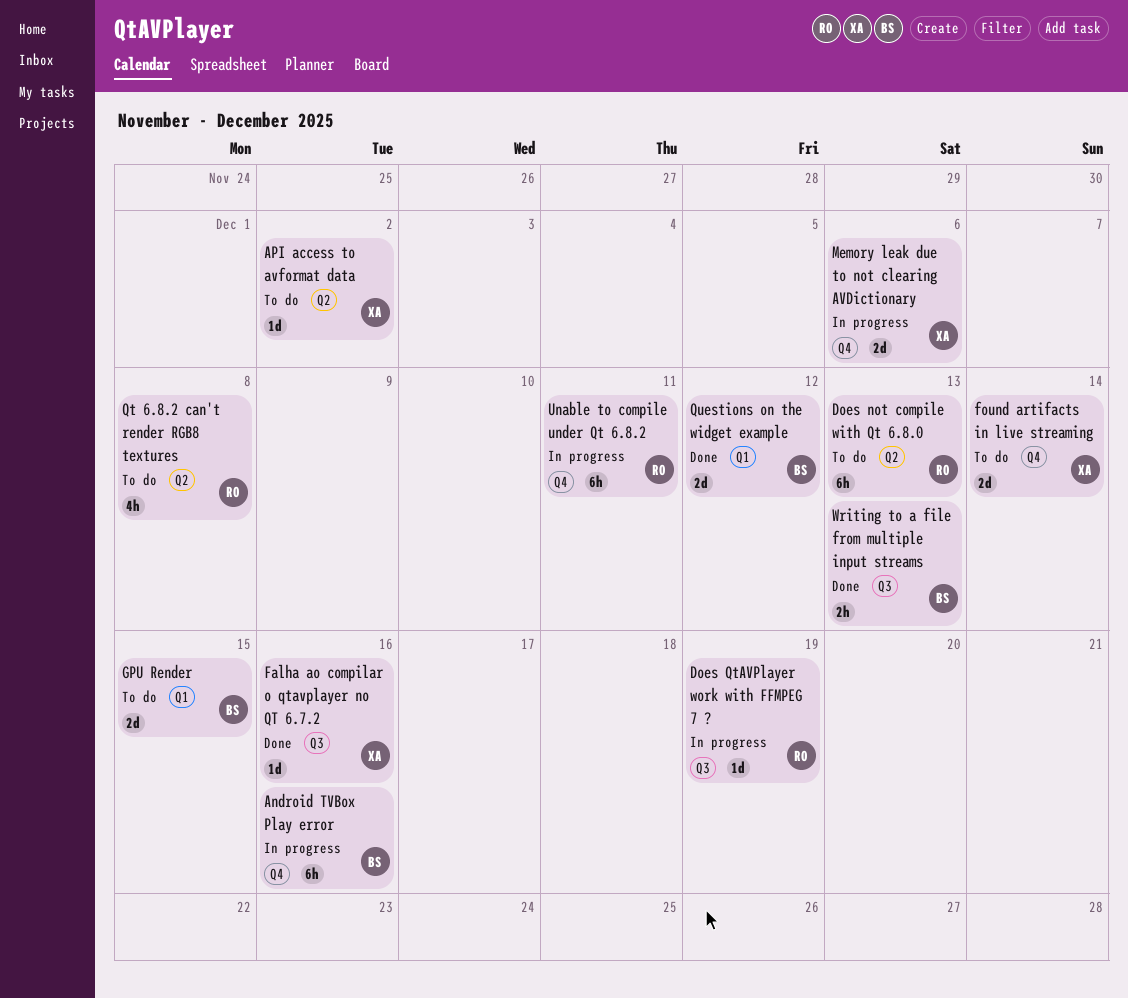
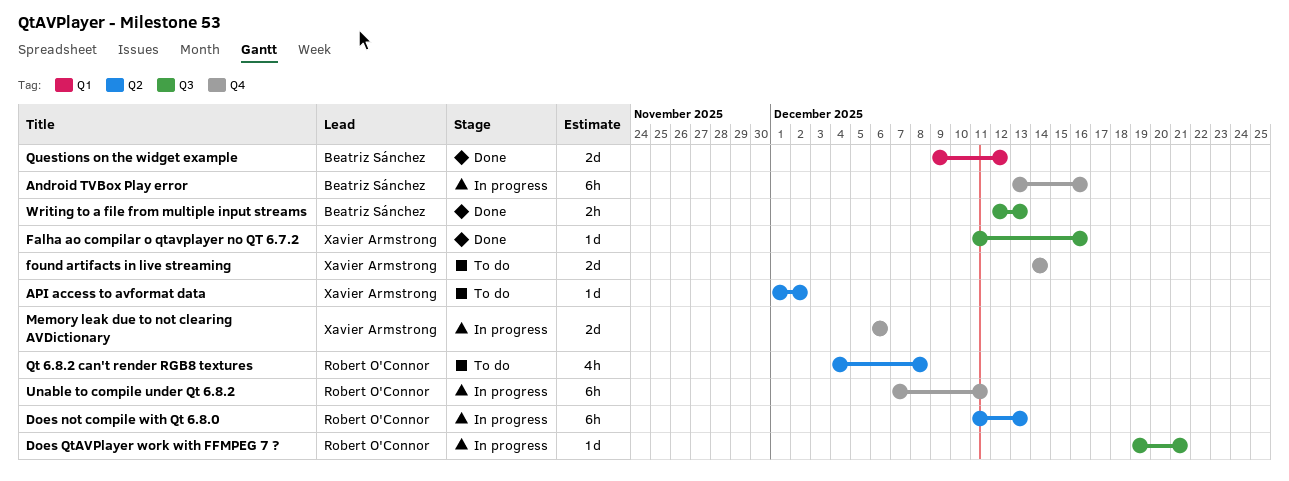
Does not compile with Qt 6.8.0, status: To do -> In progress
Does QtAVPlayer work with FFMPEG 7 ?, due: Dec 19 -> Dec 21
GPU Render: present -> none

